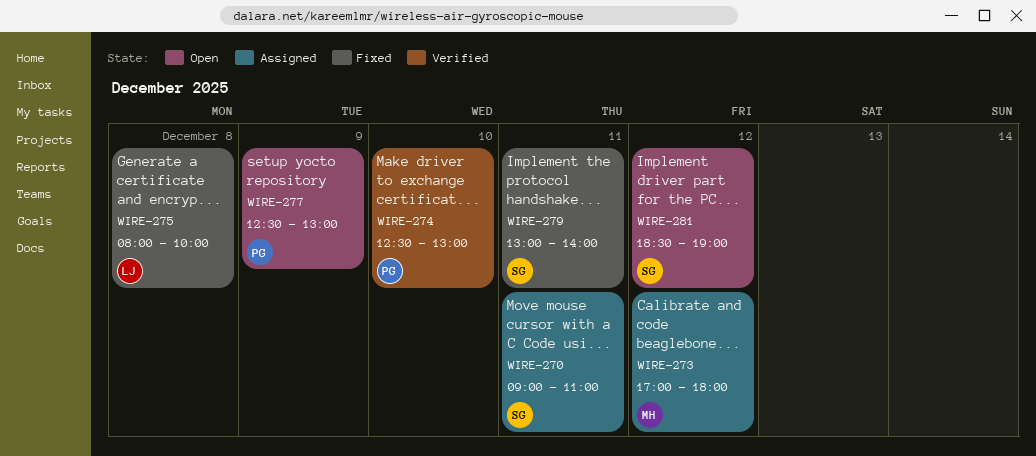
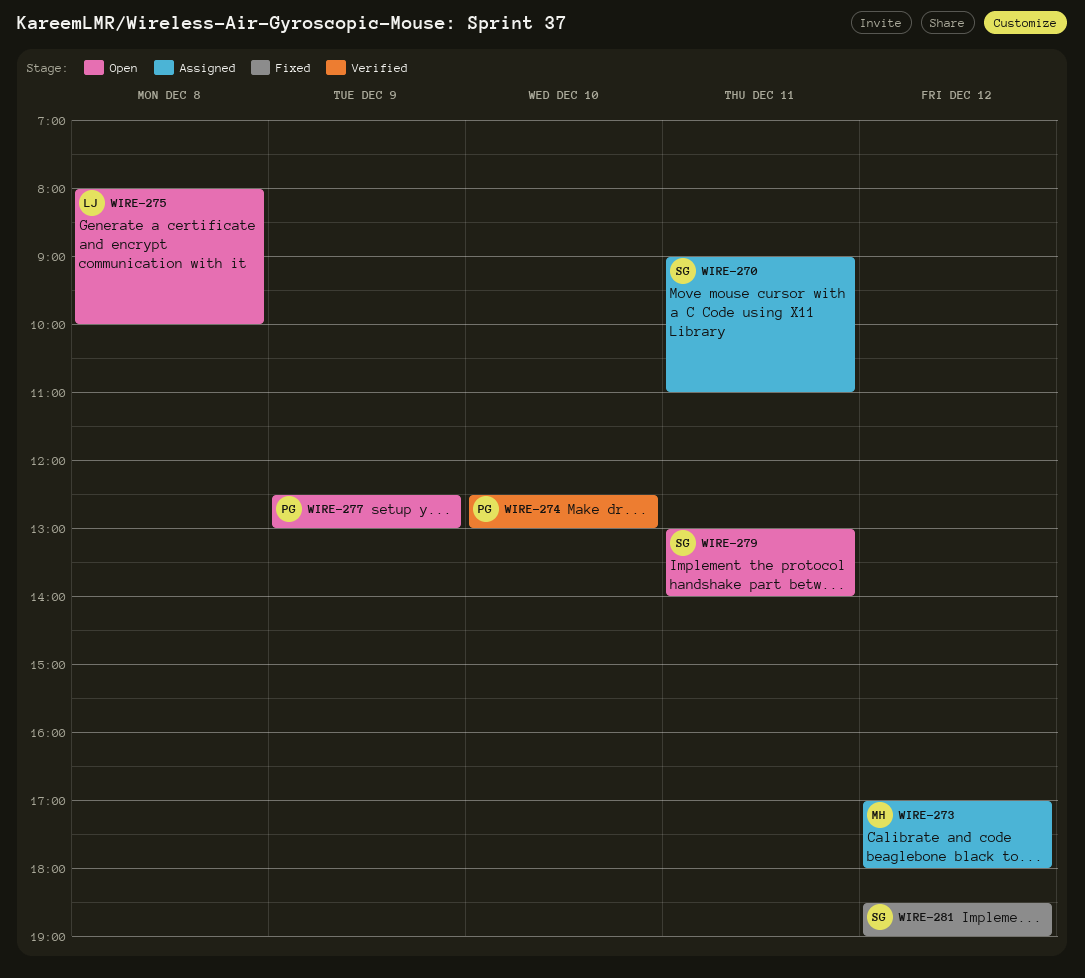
WIRE-275, status: Fixed -> Open
WIRE-279, status: Fixed -> Open
WIRE-281, status: Open -> Fixed

